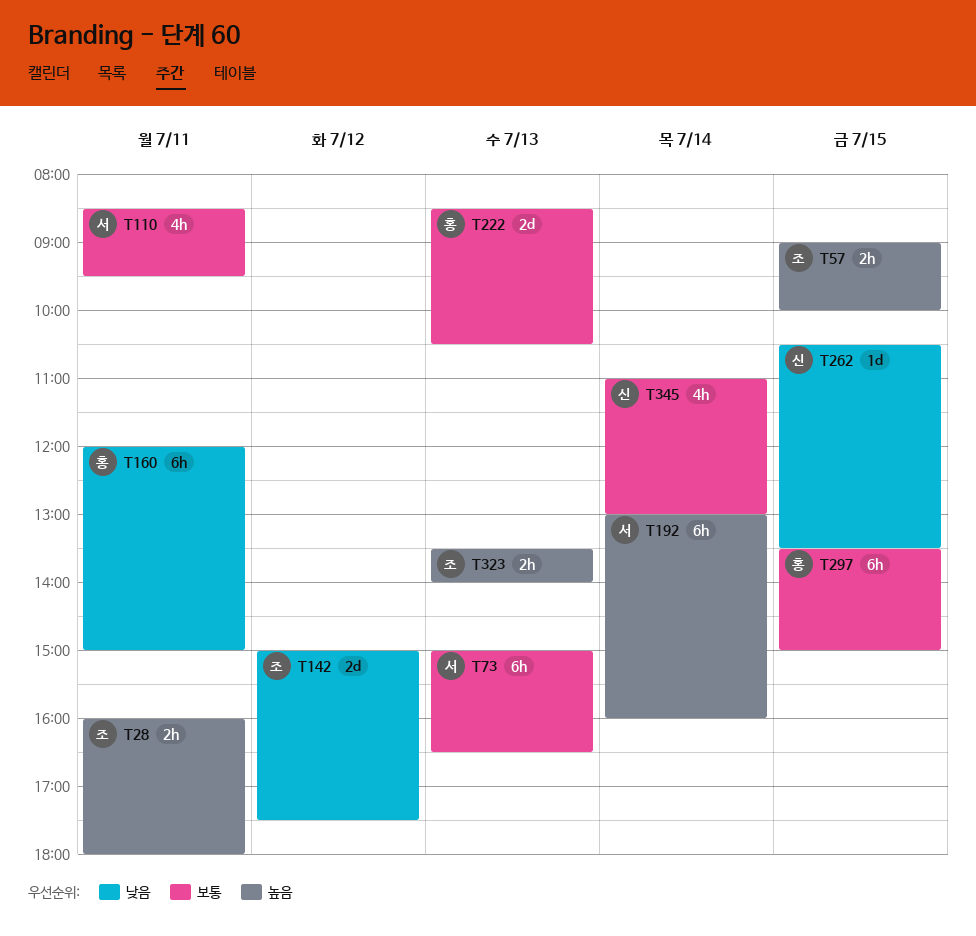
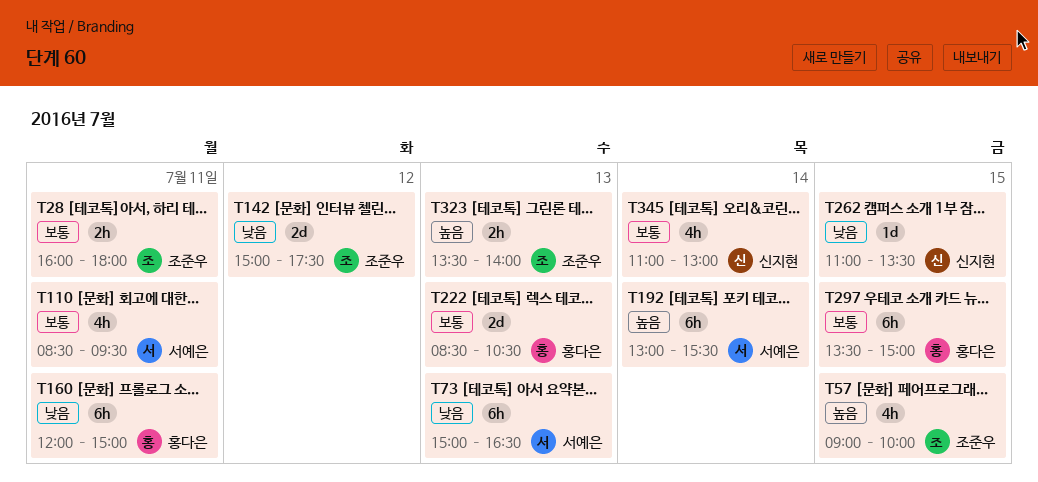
T28, priority: 높음 -> 보통
T57, estimate: 2h -> 4h
T73, priority: 보통 -> 낮음
T192, ends: 16:00 -> 15:30
T262, begins: 10:30 -> 11:00

